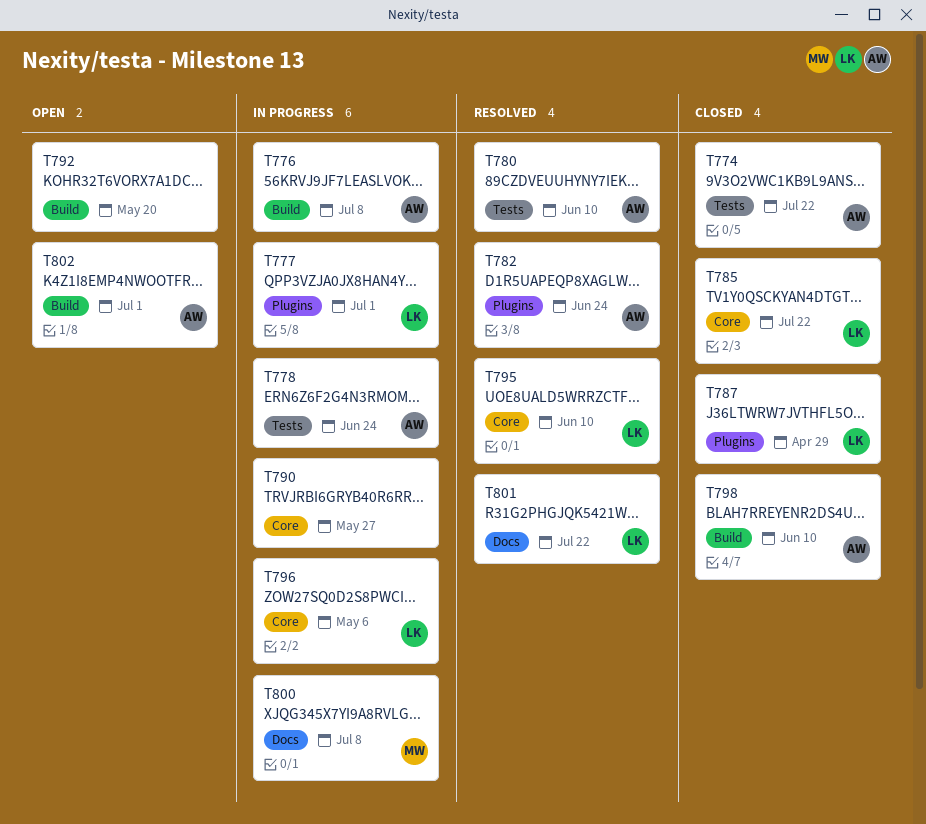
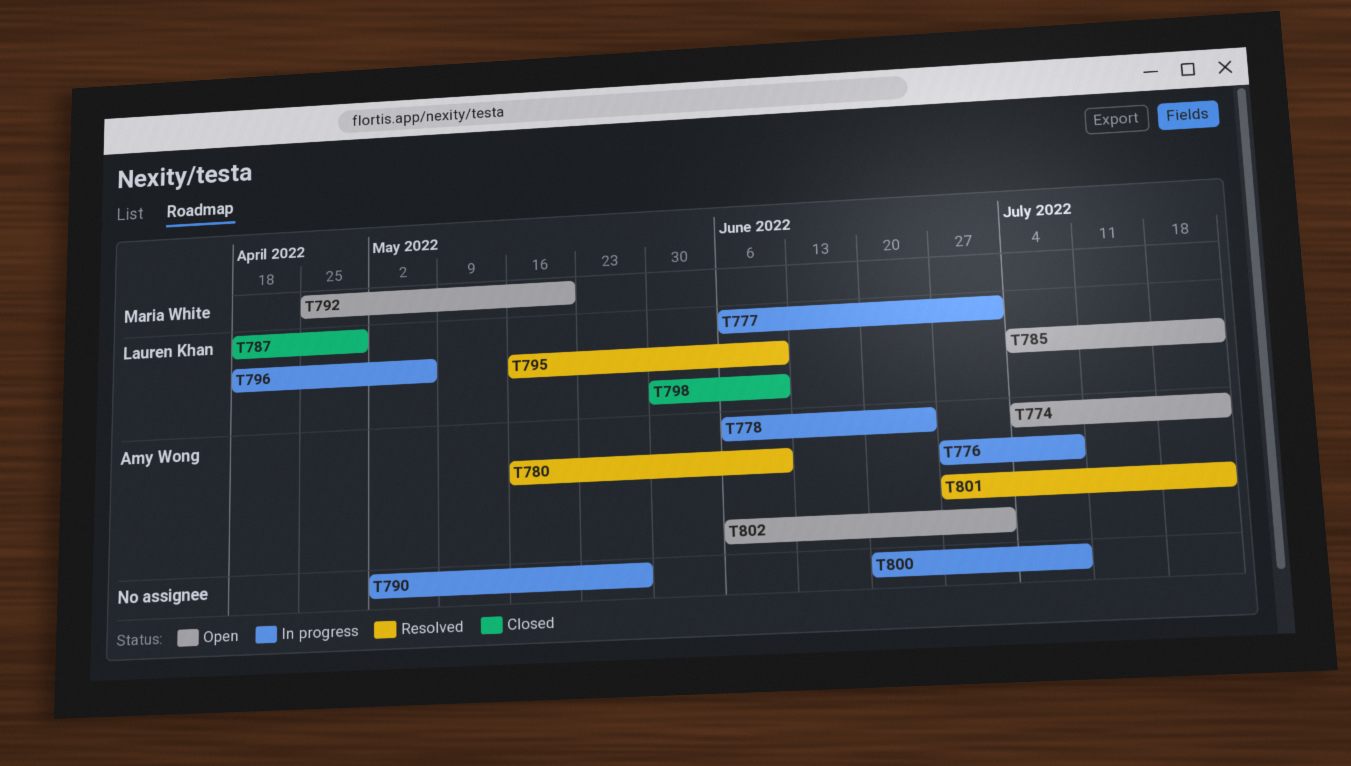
T774, status: Closed -> Open
T782: present -> none
T785, status: Closed -> Open
T792, owner: none -> Maria White
T798, owner: Amy Wong -> Lauren Khan
T800, owner: Maria White -> none
T801, owner: Lauren Khan -> Amy Wong

